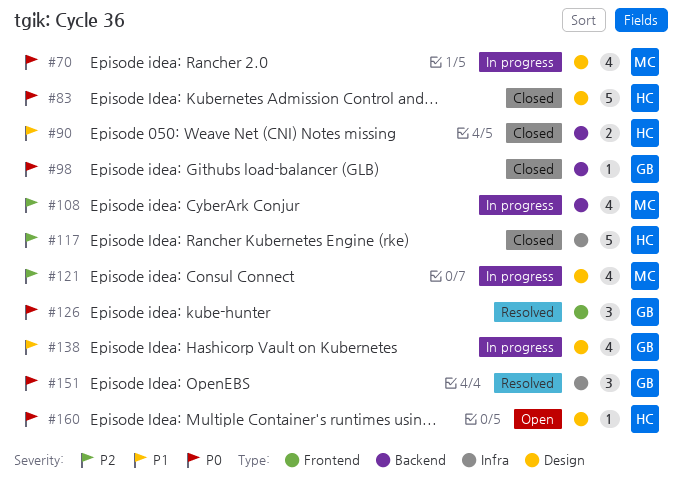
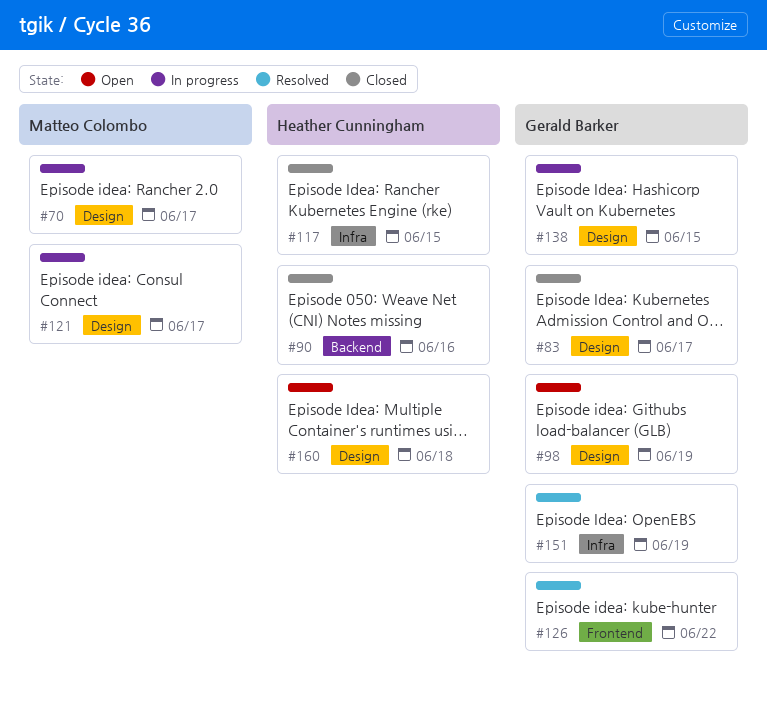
#83, owner: Heather Cunningham -> Gerald Barker
#98, status: Closed -> Open
#98, label: Backend -> Design
#108: present -> none

